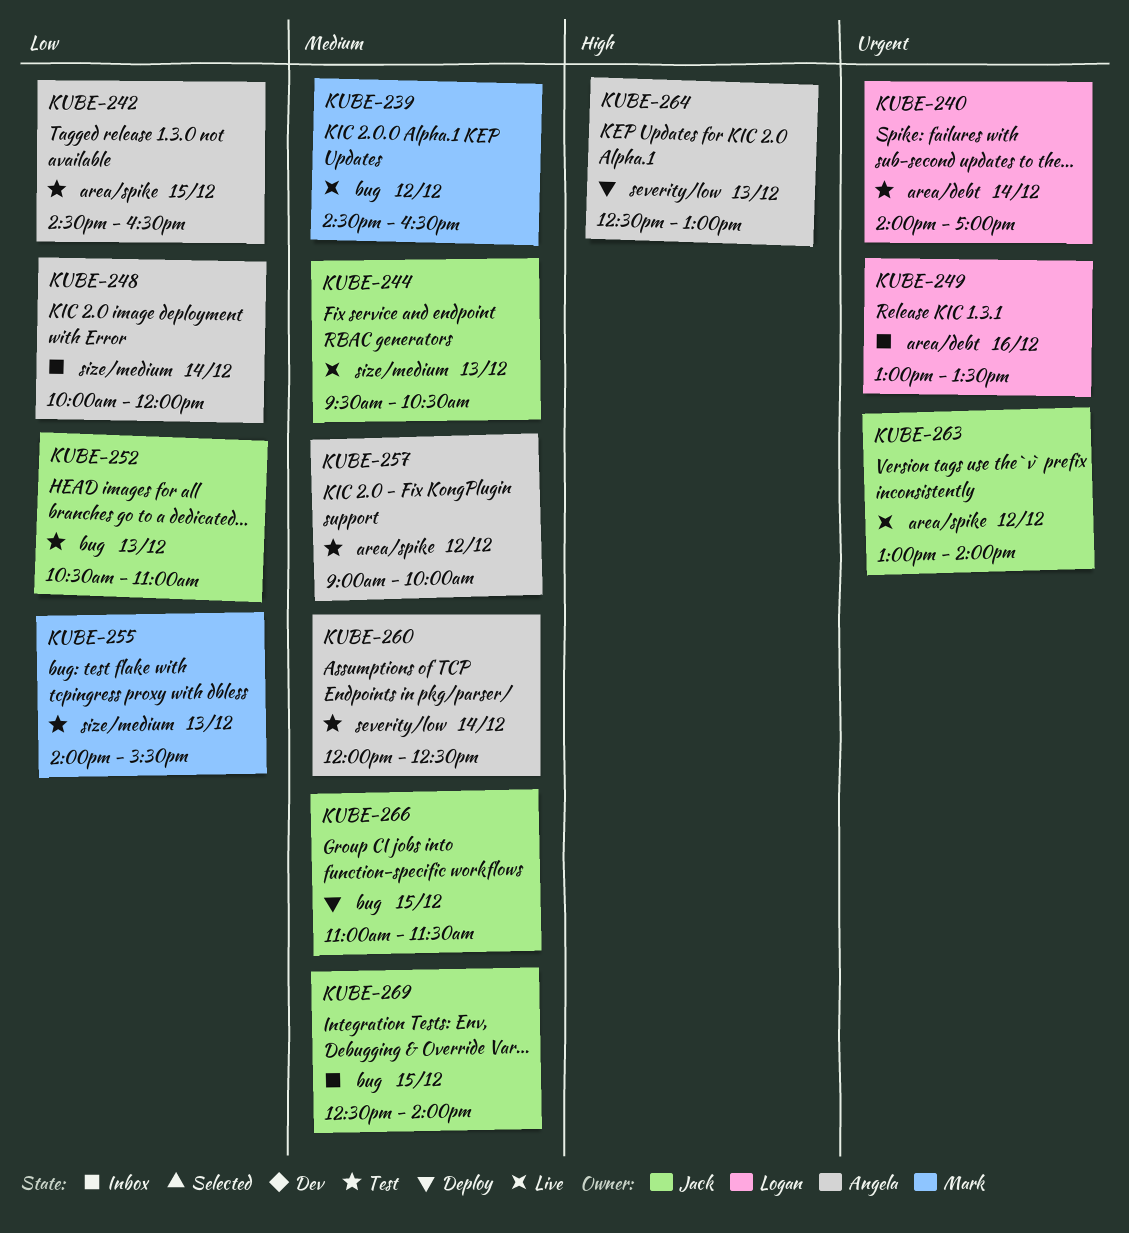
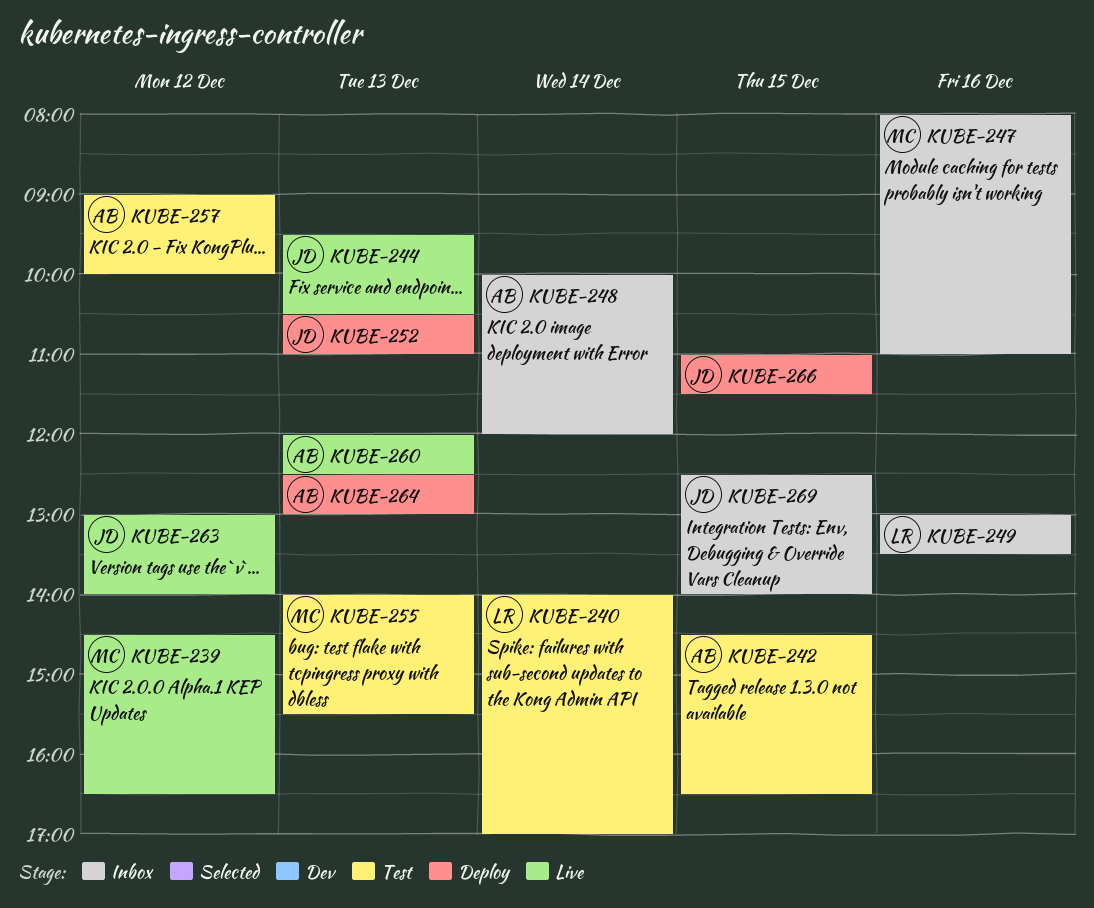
KUBE-247: none -> present
KUBE-252, status: Test -> Deploy
KUBE-260, status: Test -> Live
KUBE-260, day: Dec 14 -> Dec 13

